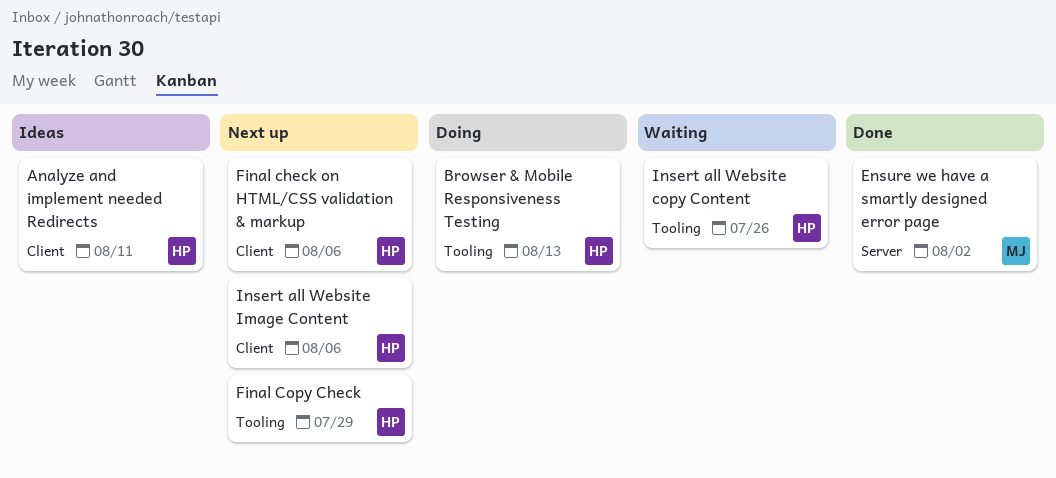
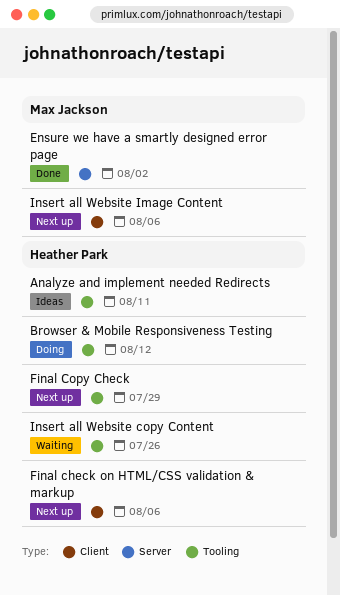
Analyze and implement needed Redirects, label: Client -> Tooling
Browser & Mobile Responsiveness Testing, due: Aug 13 -> Aug 12
Insert all Website Image Content, owner: Heather Park -> Max Jackson

